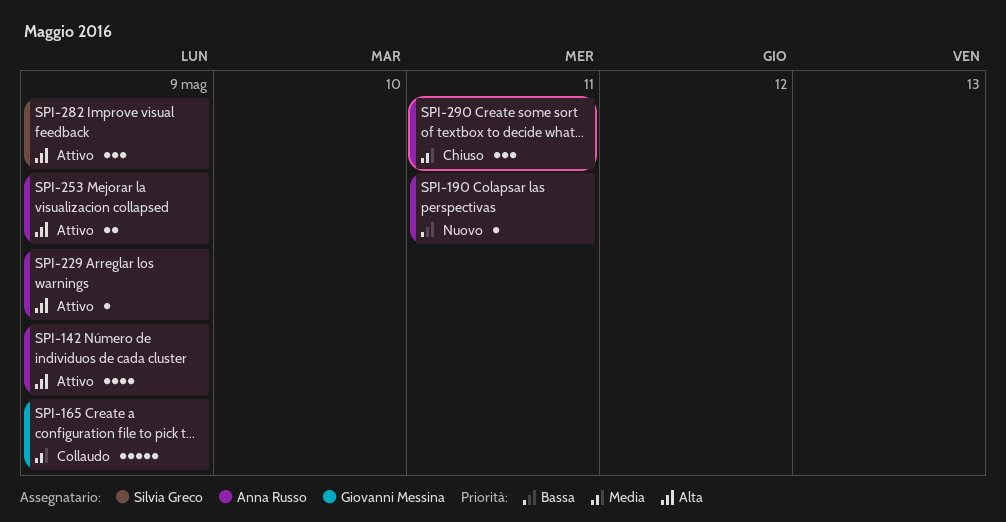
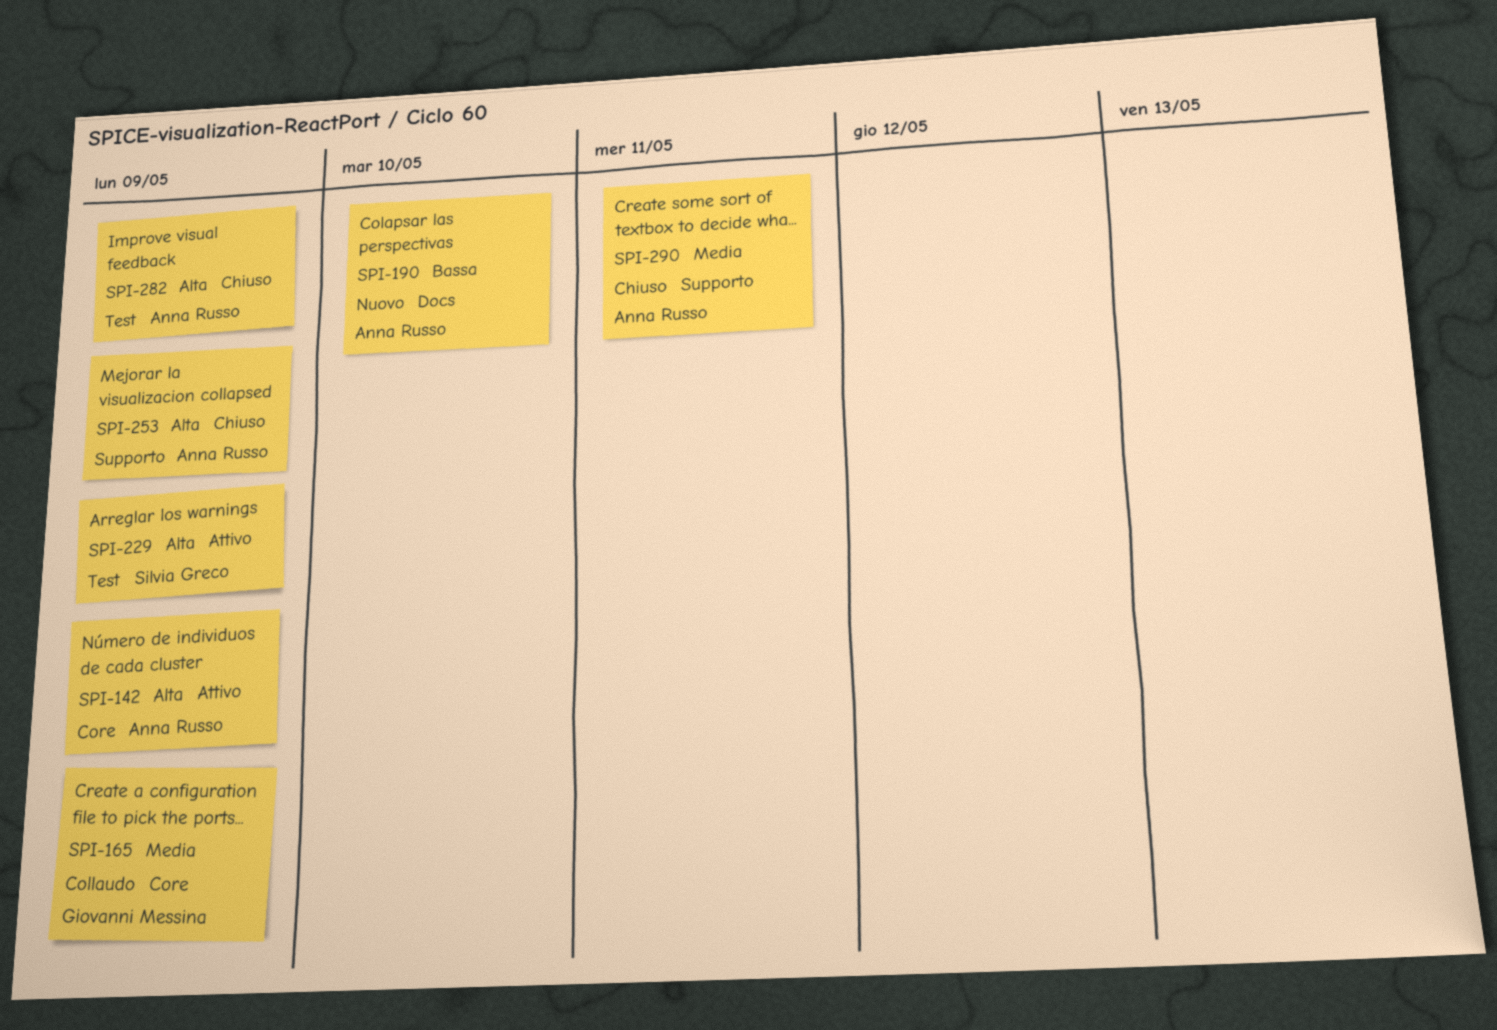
SPI-190, due: May 11 -> May 10
SPI-229, owner: Anna Russo -> Silvia Greco
SPI-253, status: Attivo -> Chiuso
SPI-282, status: Attivo -> Chiuso
SPI-282, owner: Silvia Greco -> Anna Russo

